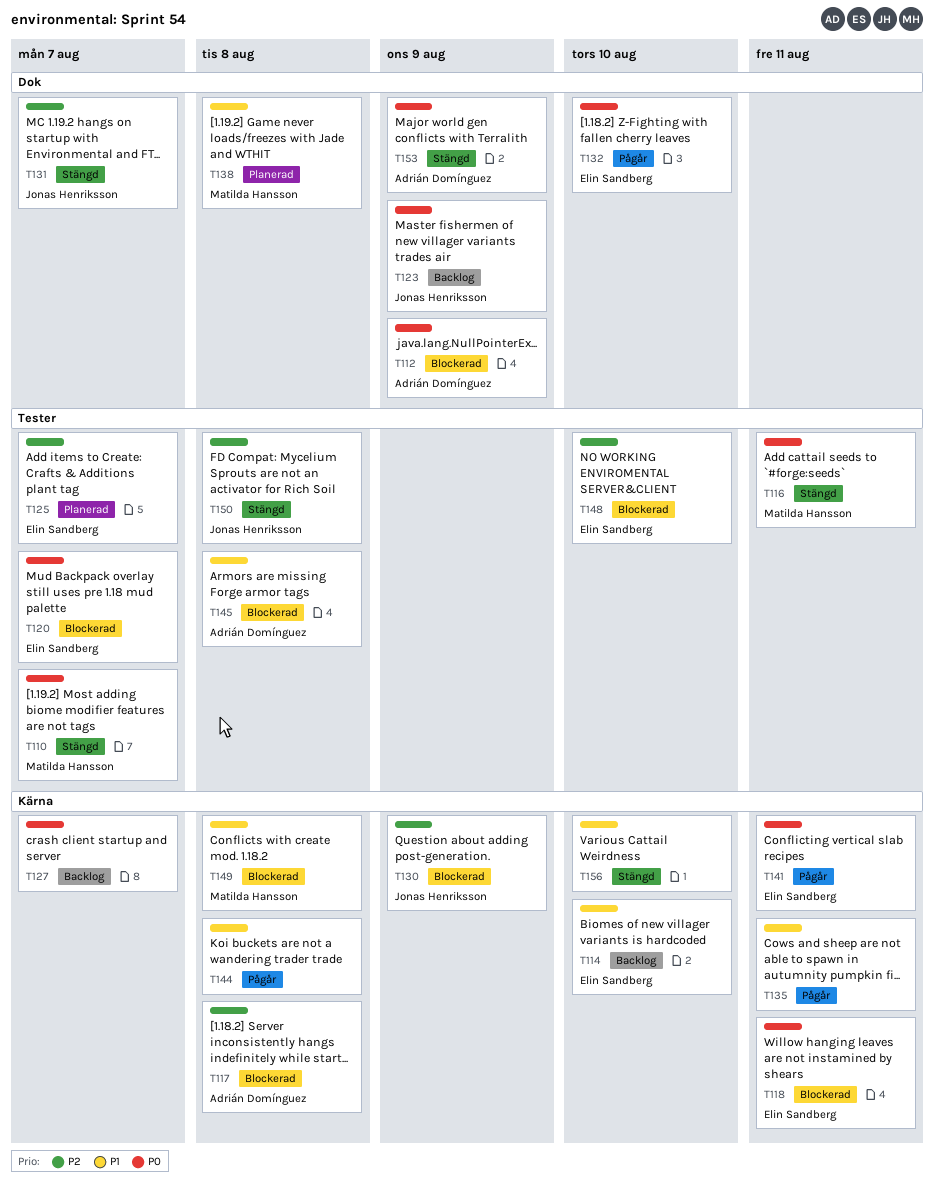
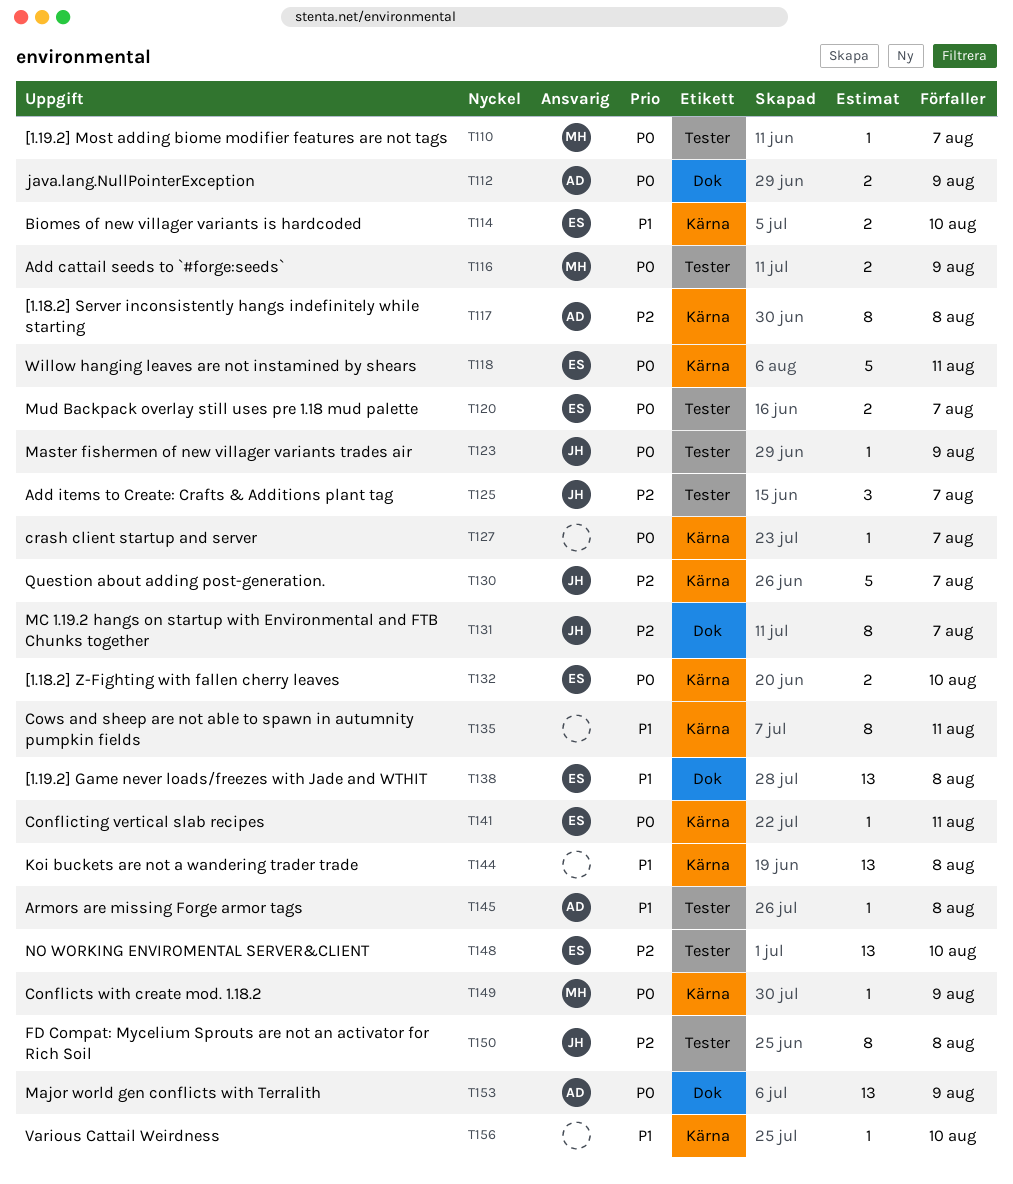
T116, due: Aug 11 -> Aug 9
T123, label: Dok -> Tester
T125, owner: Elin Sandberg -> Jonas Henriksson
T130, due: Aug 9 -> Aug 7
T132, label: Dok -> Kärna
T138, owner: Matilda Hansson -> Elin Sandberg
T149, priority: P1 -> P0
T149, due: Aug 8 -> Aug 9

